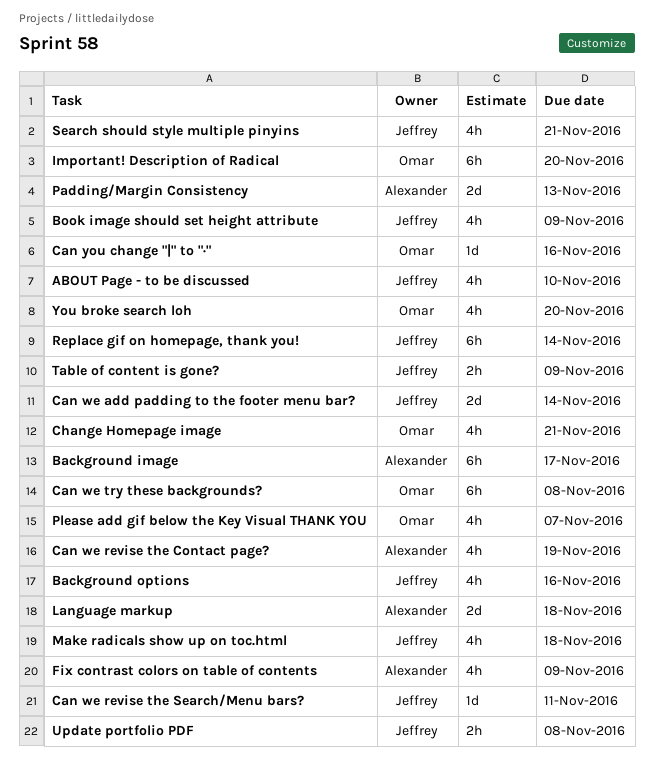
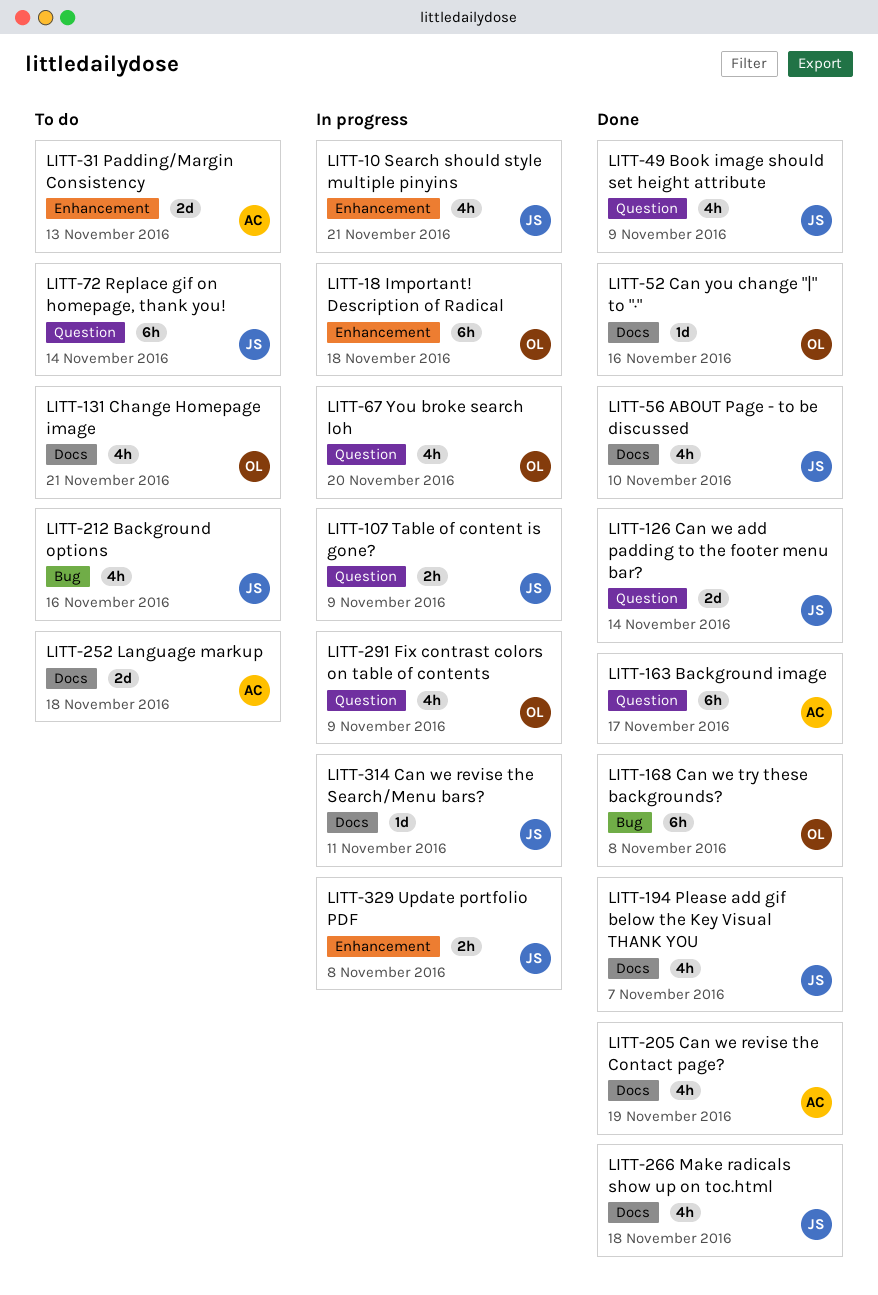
Fix contrast colors on table of contents, owner: Alexander -> Omar
Important! Description of Radical, due: Nov 20 -> Nov 18
Please add gif below the Key Visual THANK YOU, owner: Omar -> Jeffrey

